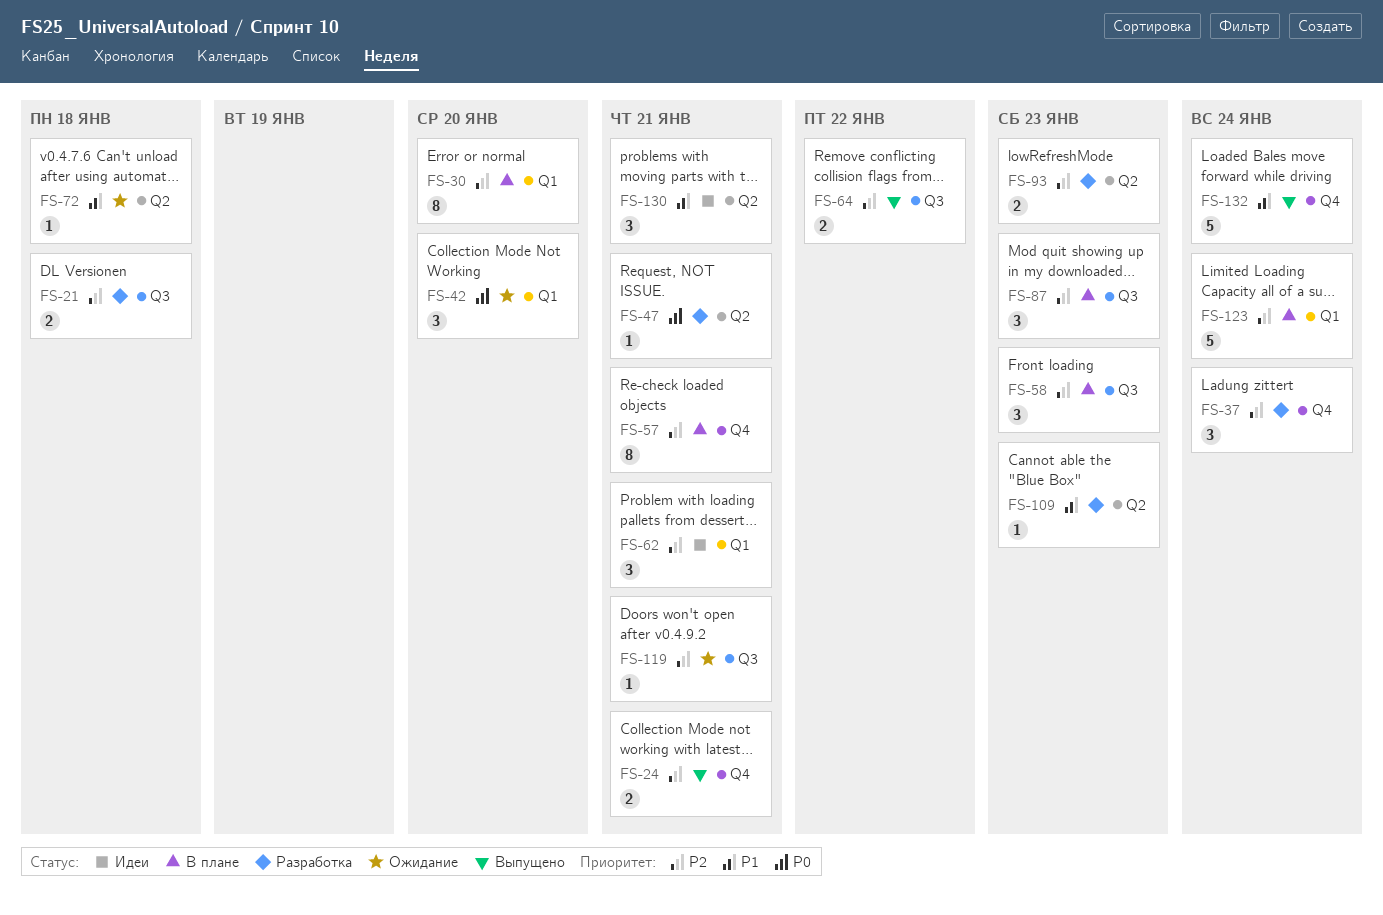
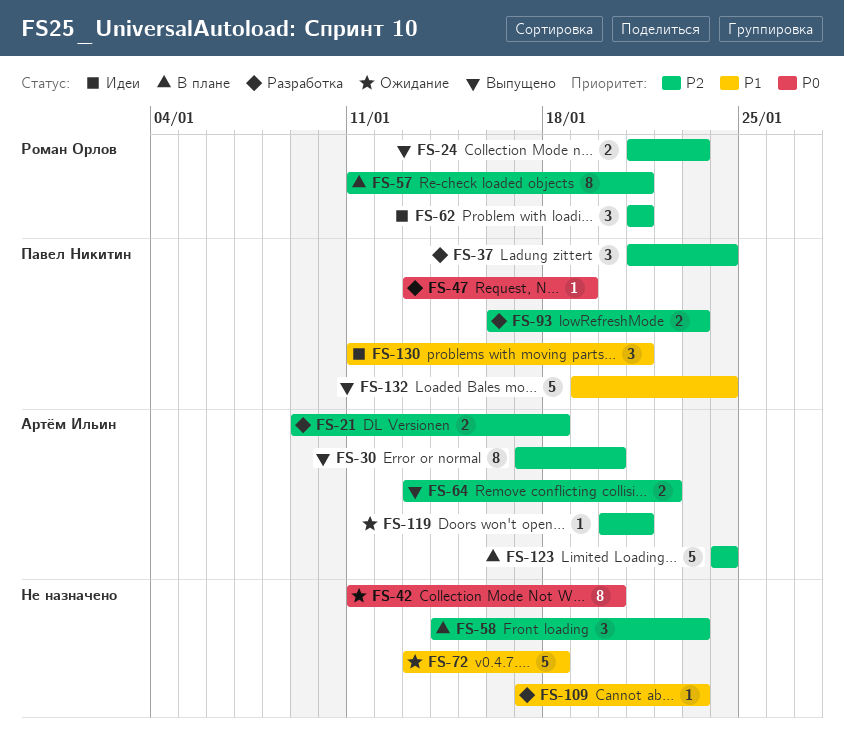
FS-24, due: Jan 21 -> Jan 23
FS-30, status: В плане -> Выпущено
FS-42, estimate: 3 -> 8
FS-47, due: Jan 21 -> Jan 19
FS-72, estimate: 1 -> 5
FS-87: present -> none

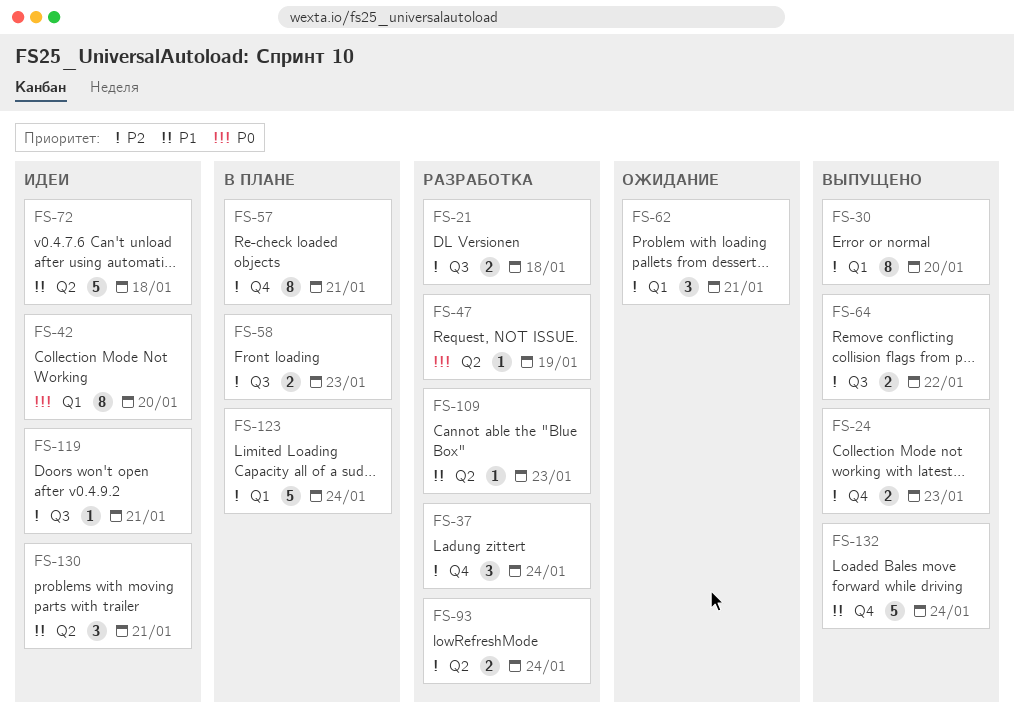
FS-42, status: Ожидание -> Идеи
FS-58, estimate: 3 -> 2
FS-62, status: Идеи -> Ожидание
FS-72, status: Ожидание -> Идеи
FS-93, due: Jan 23 -> Jan 24
FS-119, status: Ожидание -> Идеи

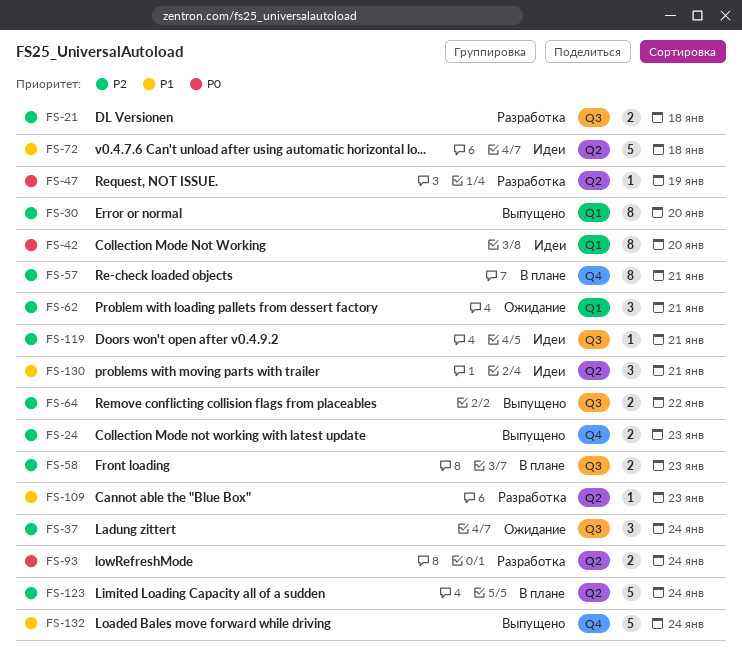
FS-37, status: Разработка -> Ожидание
FS-37, label: Q4 -> Q3
FS-93, priority: P2 -> P0
FS-123, label: Q1 -> Q2

